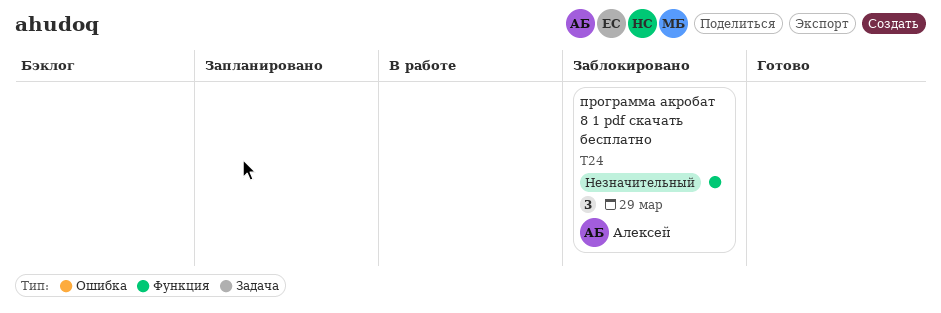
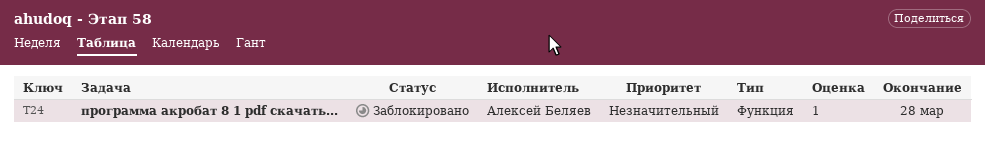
T24, estimate: 3 -> 1
T24, due: Mar 29 -> Mar 28

